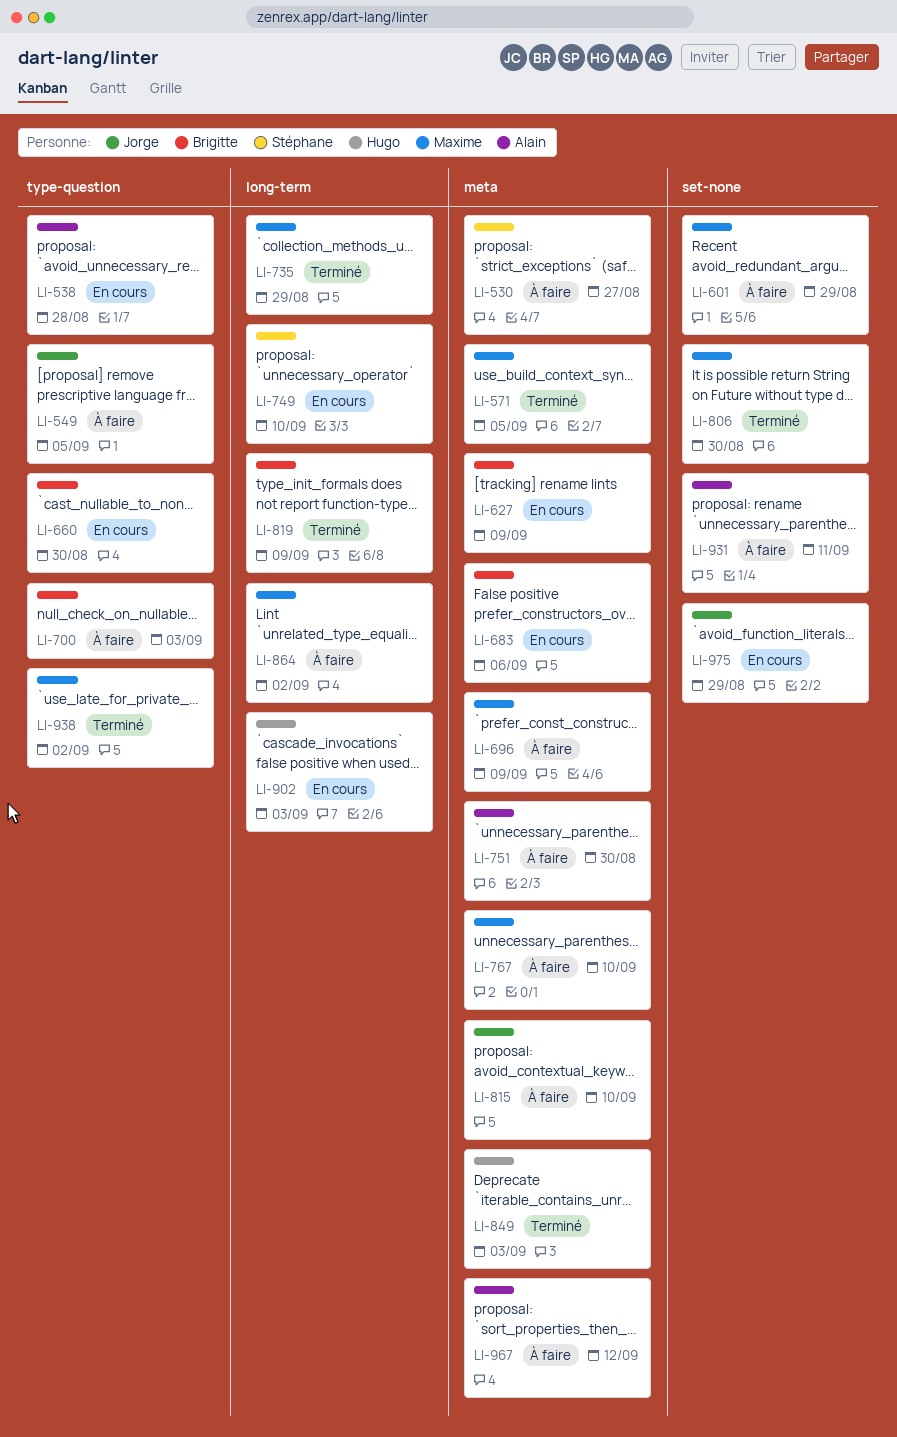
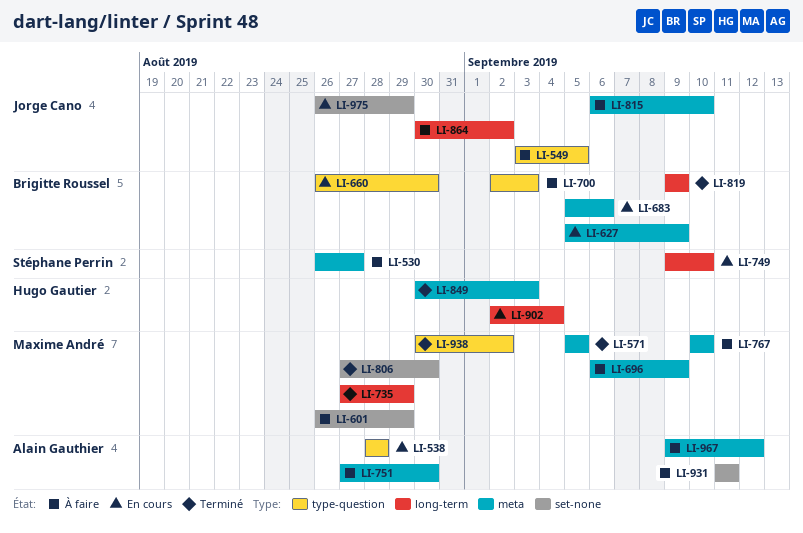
LI-864, owner: Maxime André -> Jorge Cano
LI-902, due: Sep 3 -> Sep 4

